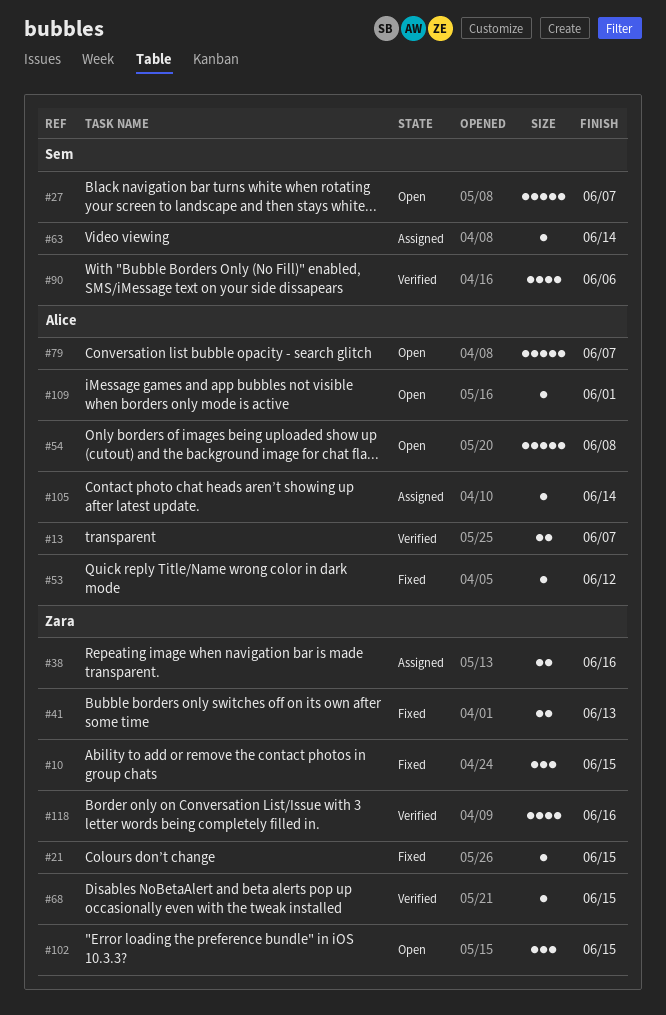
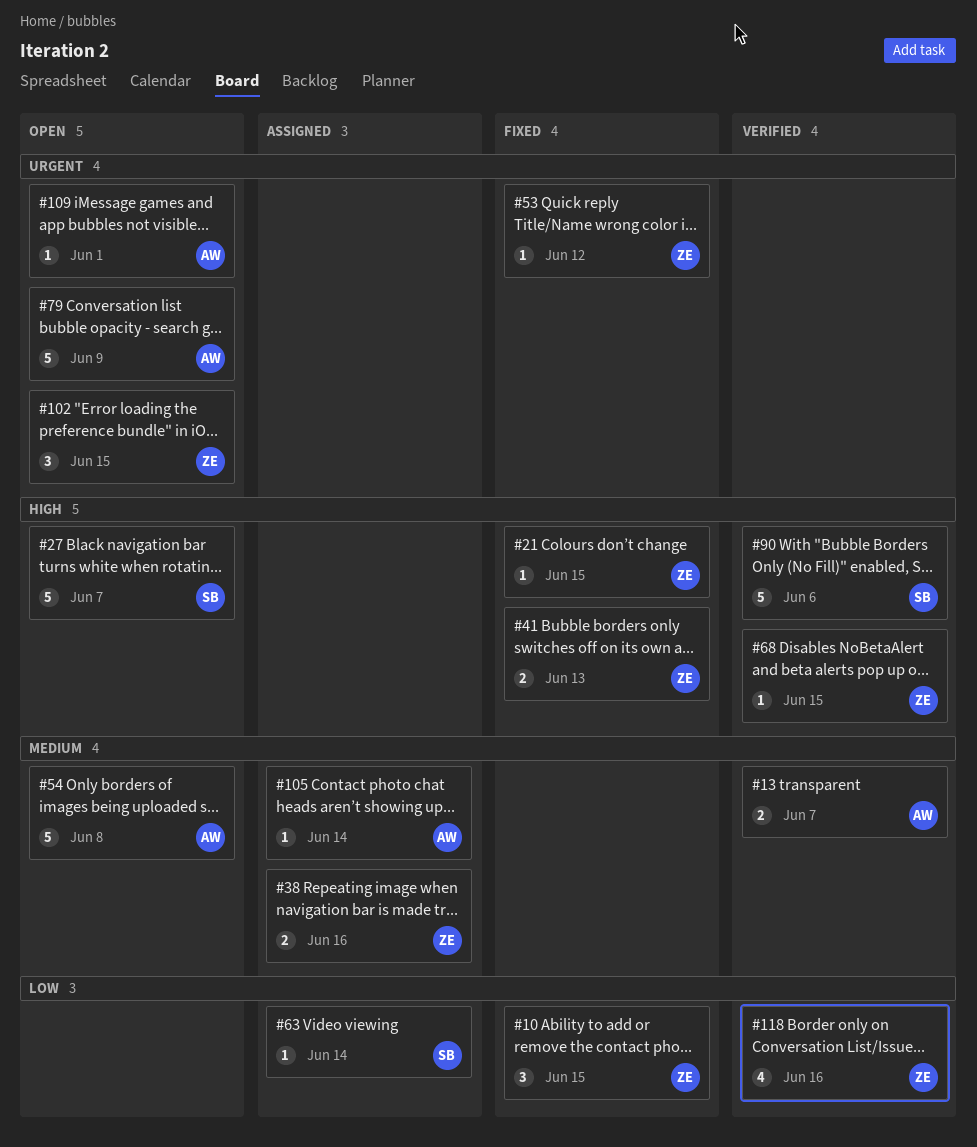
#53, owner: Alice -> Zara
#79, due: Jun 7 -> Jun 9
#90, estimate: 4 -> 5

